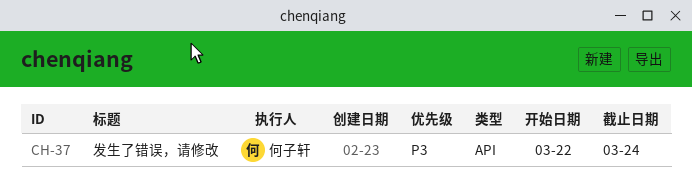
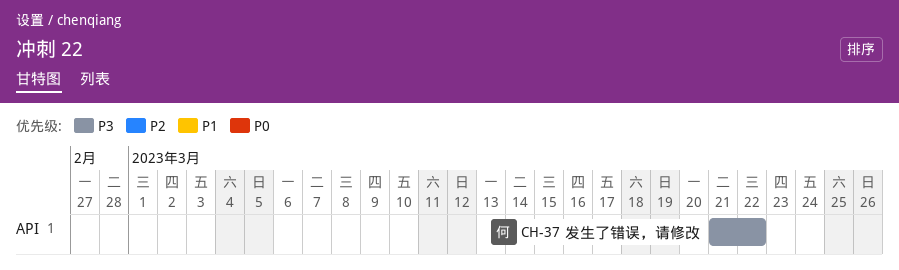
CH-37, start: Mar 22 -> Mar 21
CH-37, due: Mar 24 -> Mar 22

